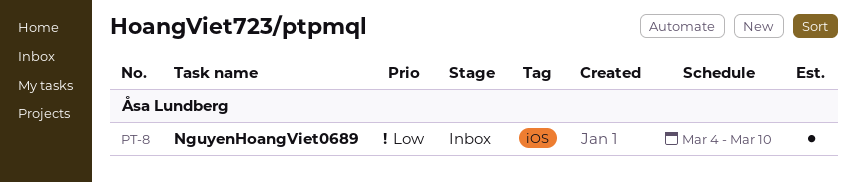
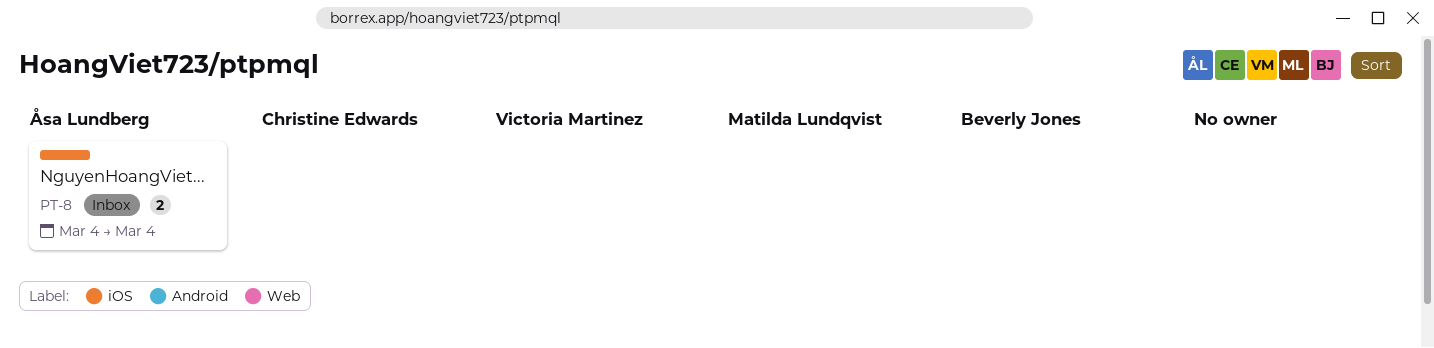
PT-8, estimate: 1 -> 2
PT-8, due: Mar 10 -> Mar 4

